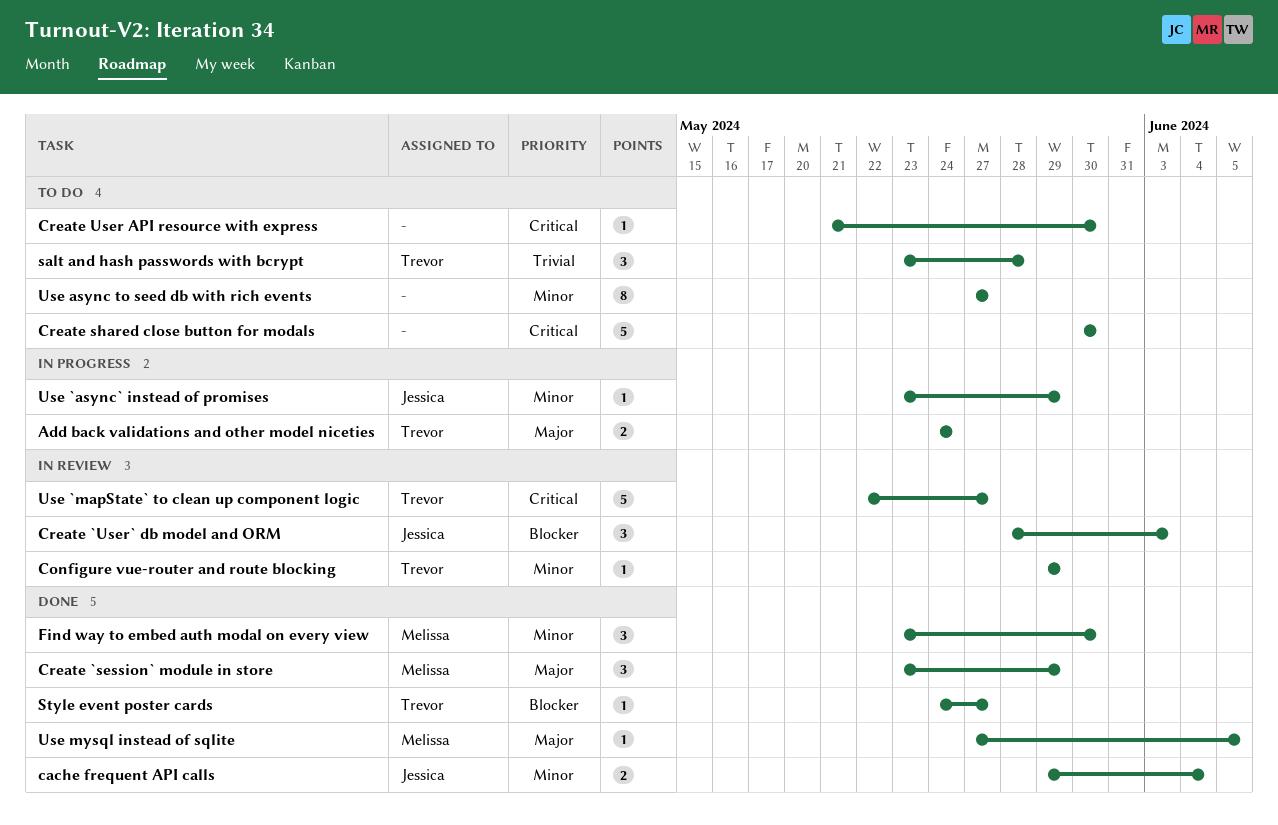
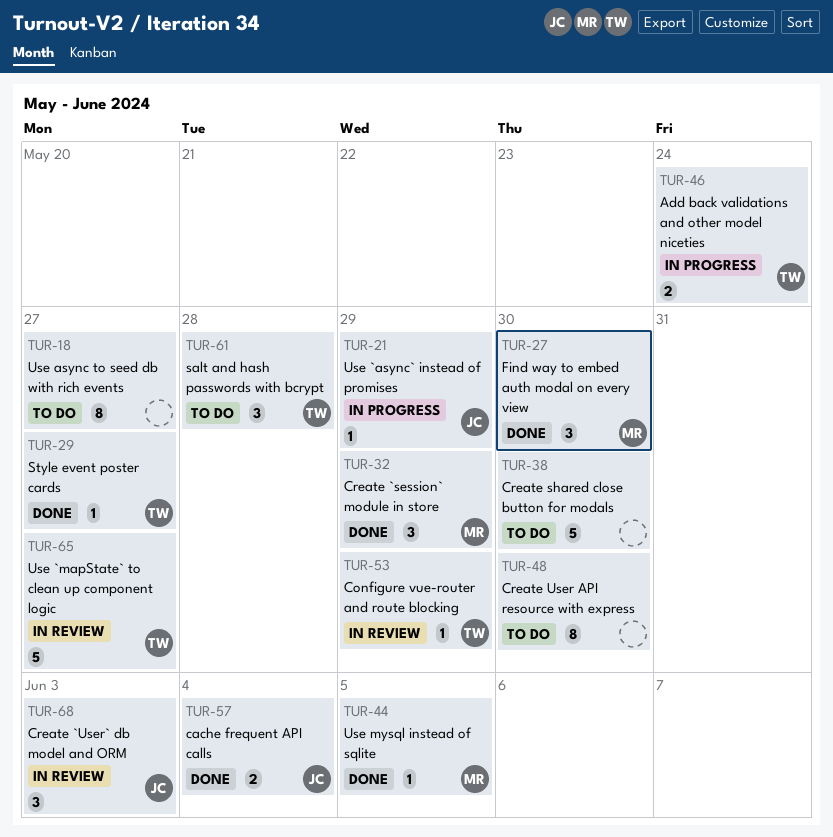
Create User API resource with express, estimate: 1 -> 8

